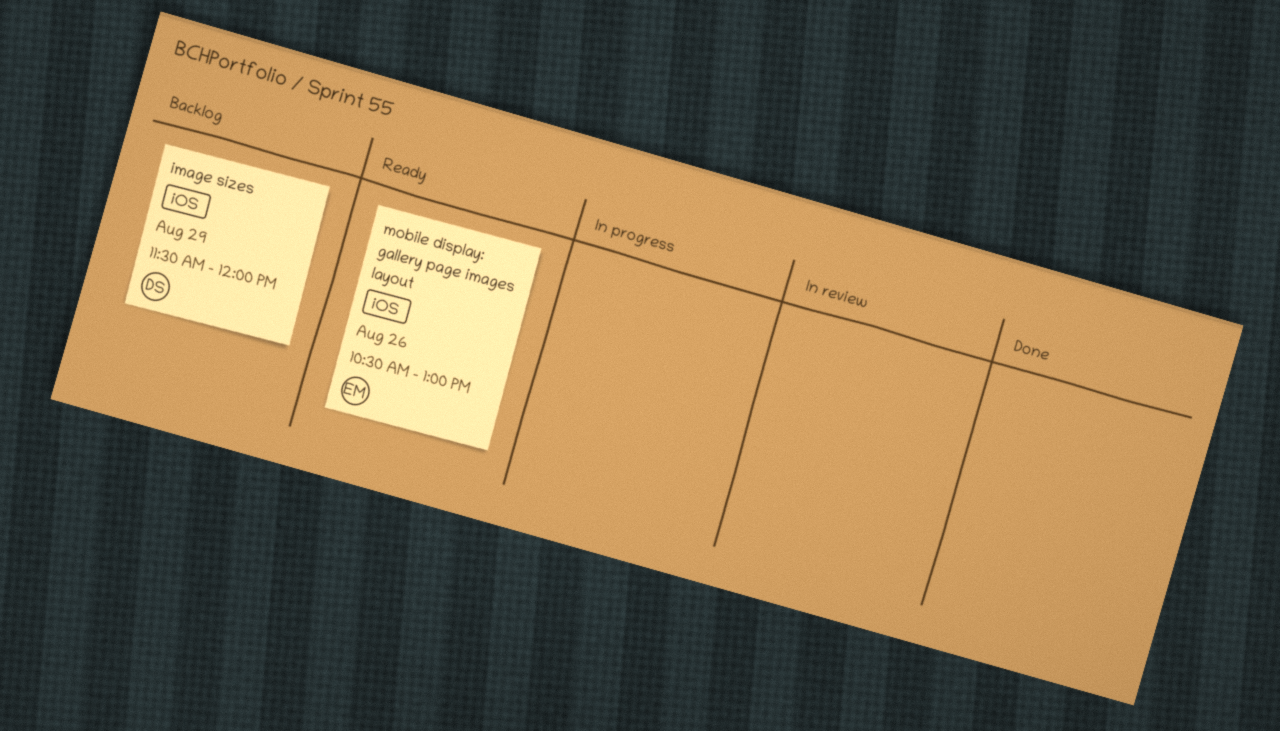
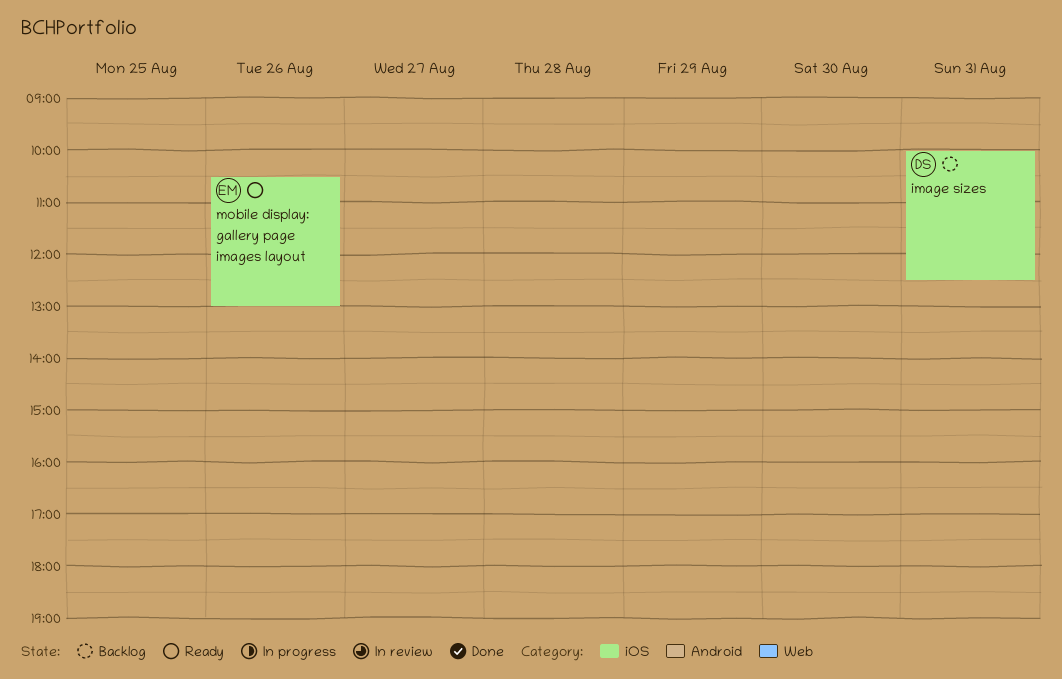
image sizes, day: Aug 29 -> Aug 31
image sizes, begins: 11:30 -> 10:00
image sizes, ends: 12:00 -> 12:30

